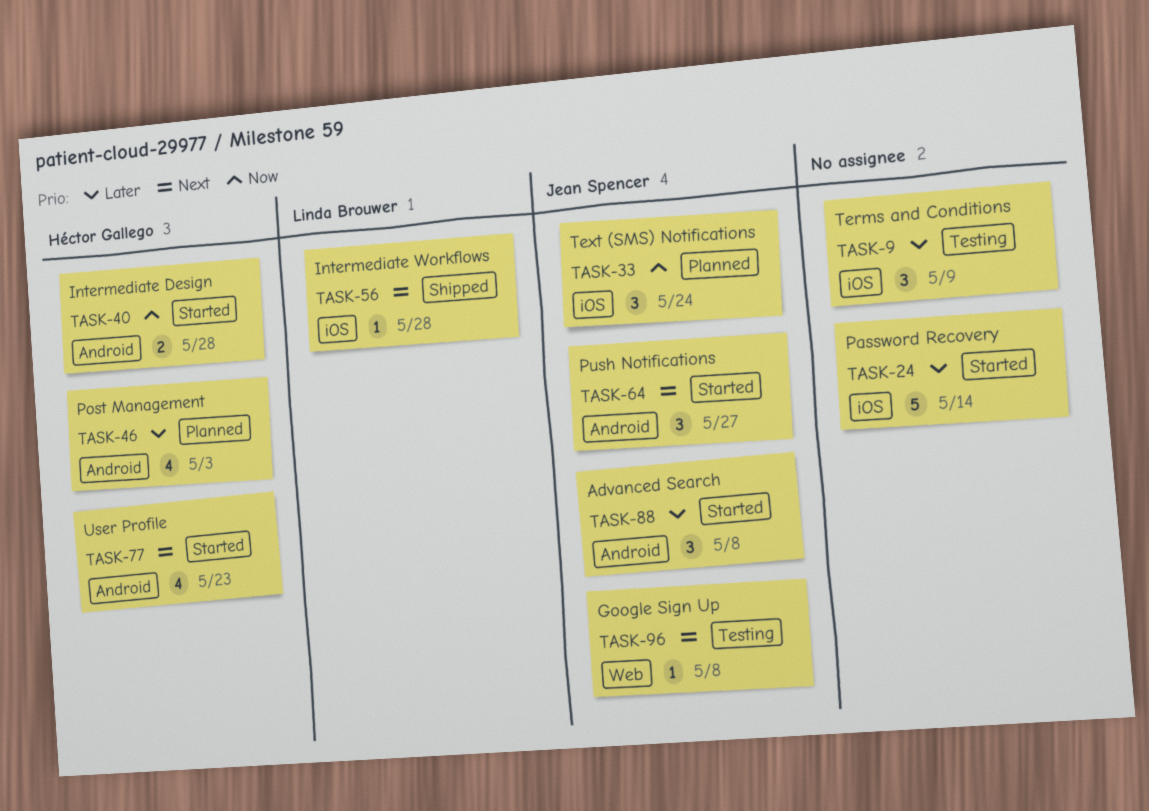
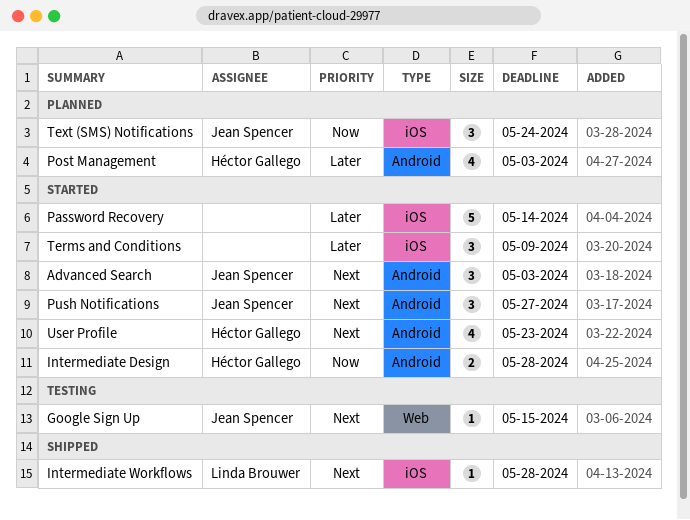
Advanced Search, priority: Later -> Next
Advanced Search, due: May 8 -> May 3
Google Sign Up, due: May 8 -> May 15
Terms and Conditions, status: Testing -> Started

